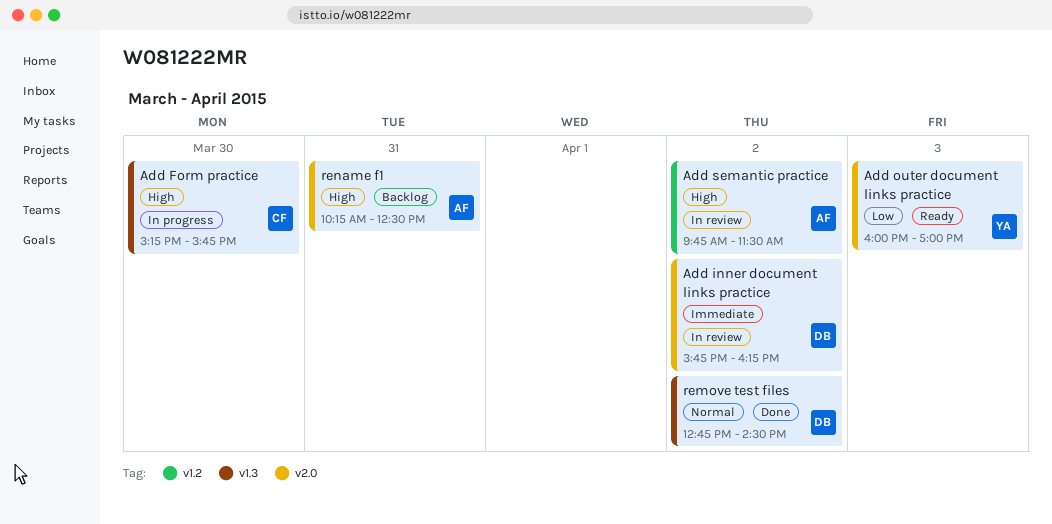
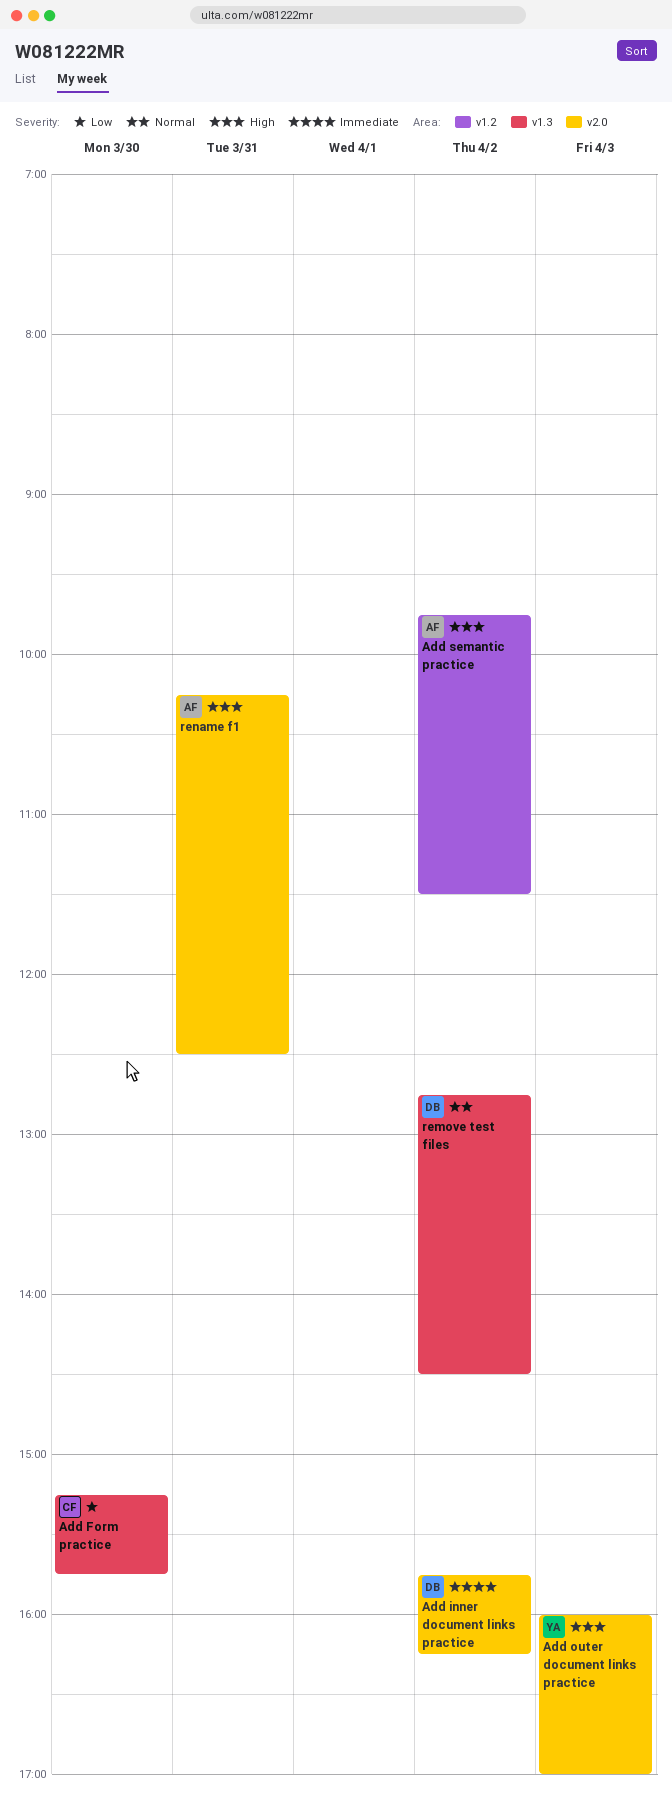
Add Form practice, priority: High -> Low
Add outer document links practice, priority: Low -> High

